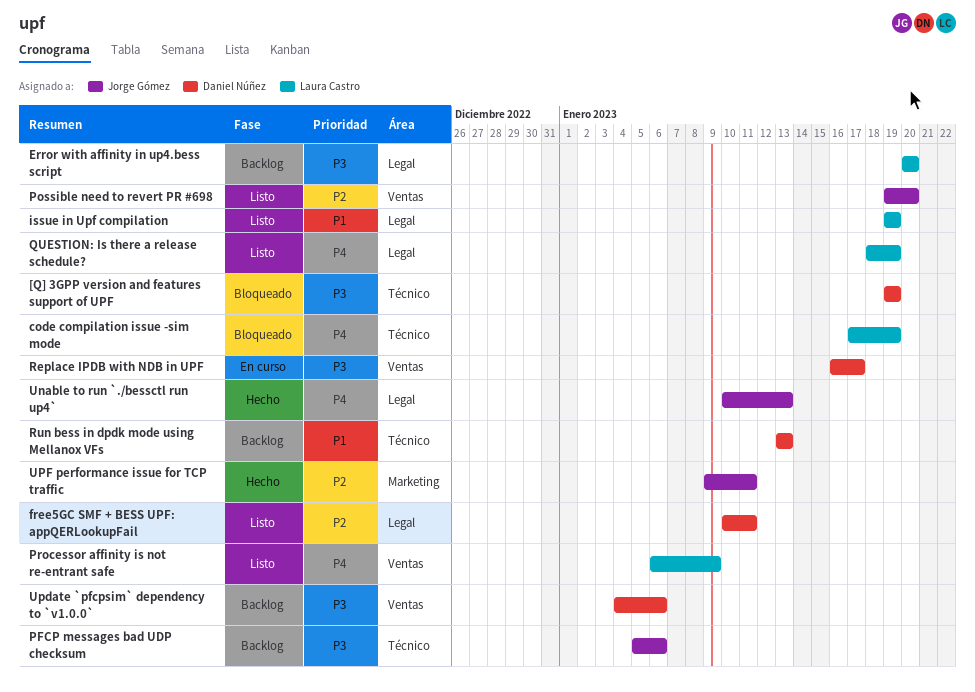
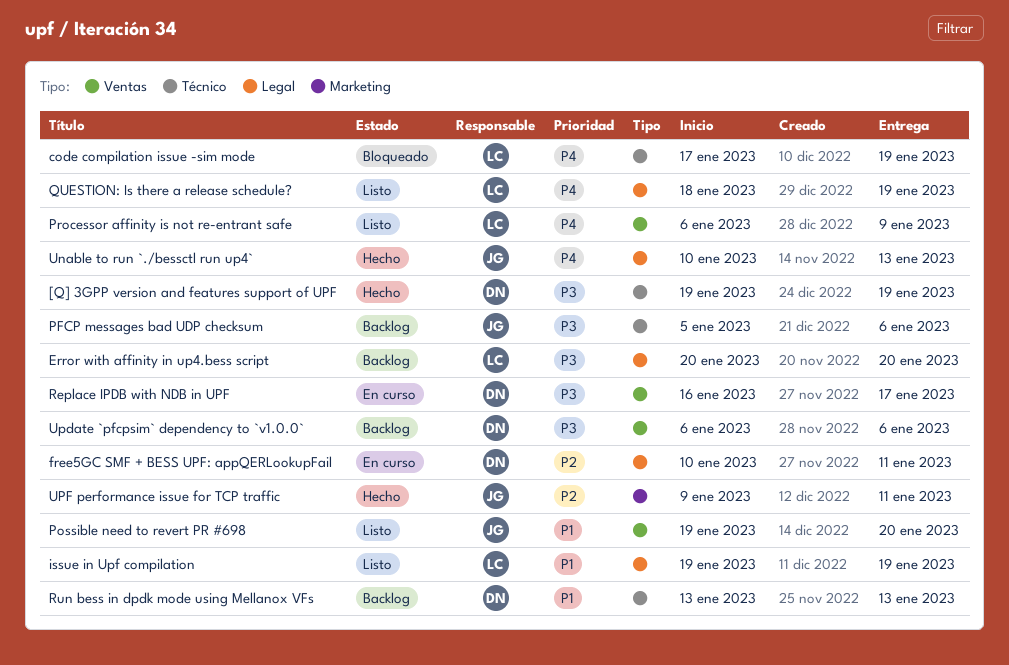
[Q] 3GPP version and features support of UPF, status: Bloqueado -> Hecho
free5GC SMF + BESS UPF: appQERLookupFail, status: Listo -> En curso
Possible need to revert PR #698, priority: P2 -> P1
Update `pfcpsim` dependency to `v1.0.0`, start: Jan 4 -> Jan 6

